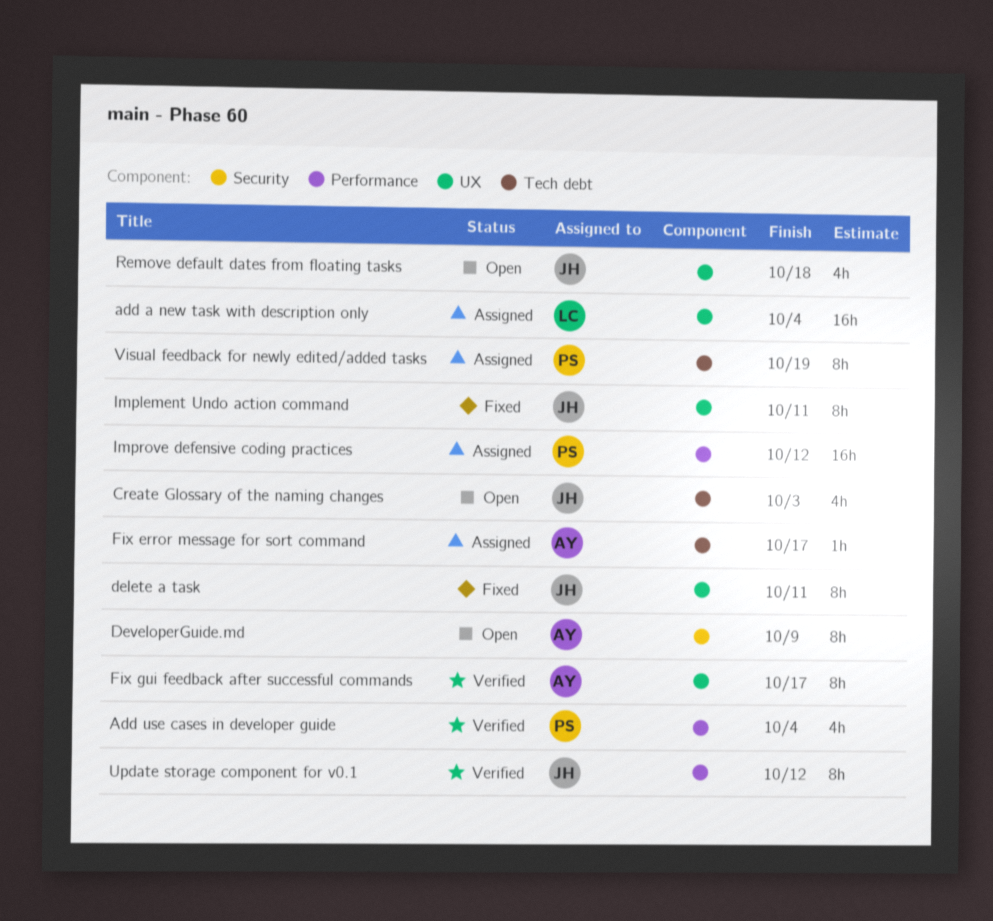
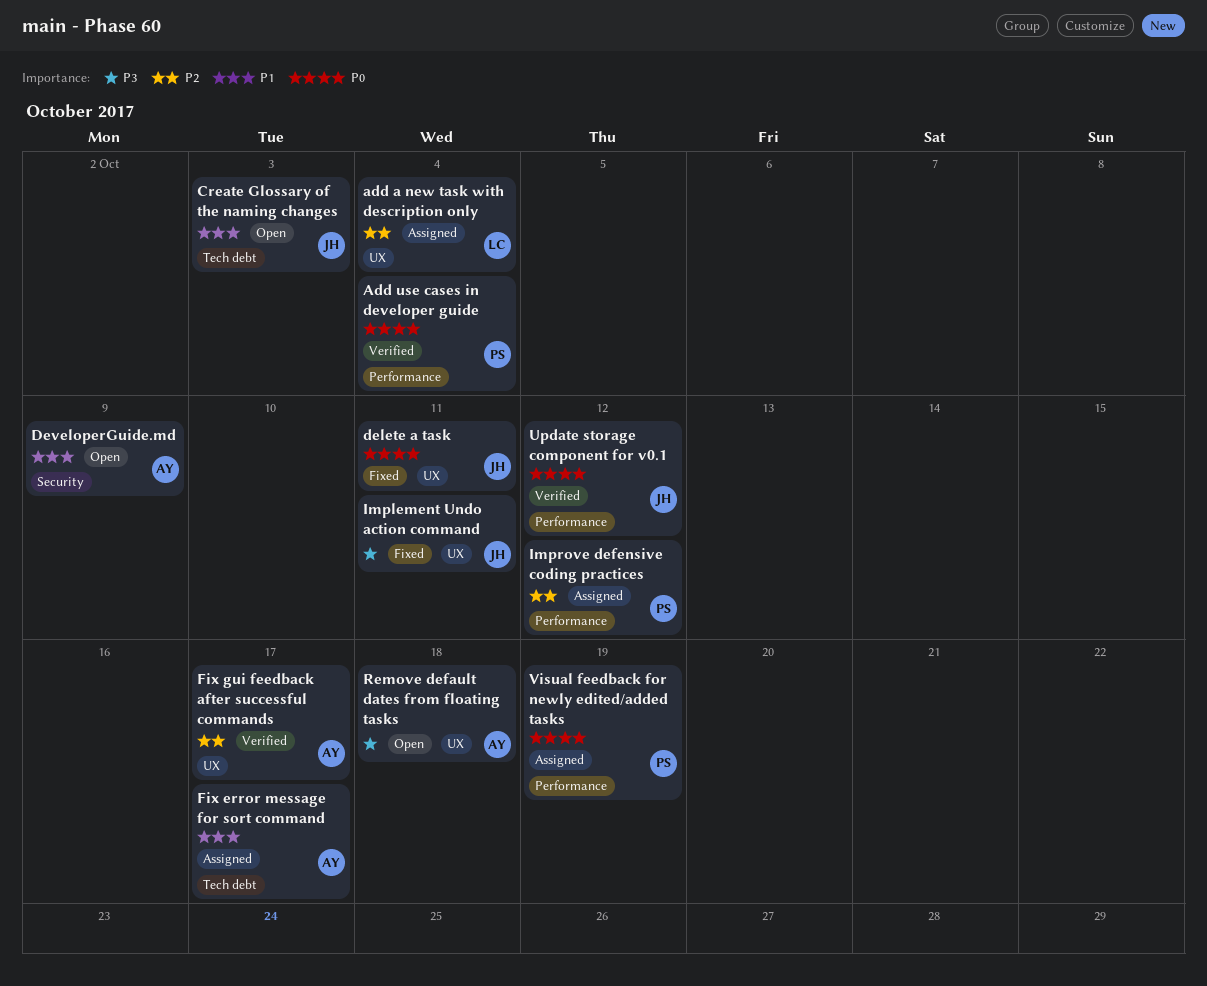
Remove default dates from floating tasks, owner: JH -> AY
Visual feedback for newly edited/added tasks, label: Tech debt -> Performance

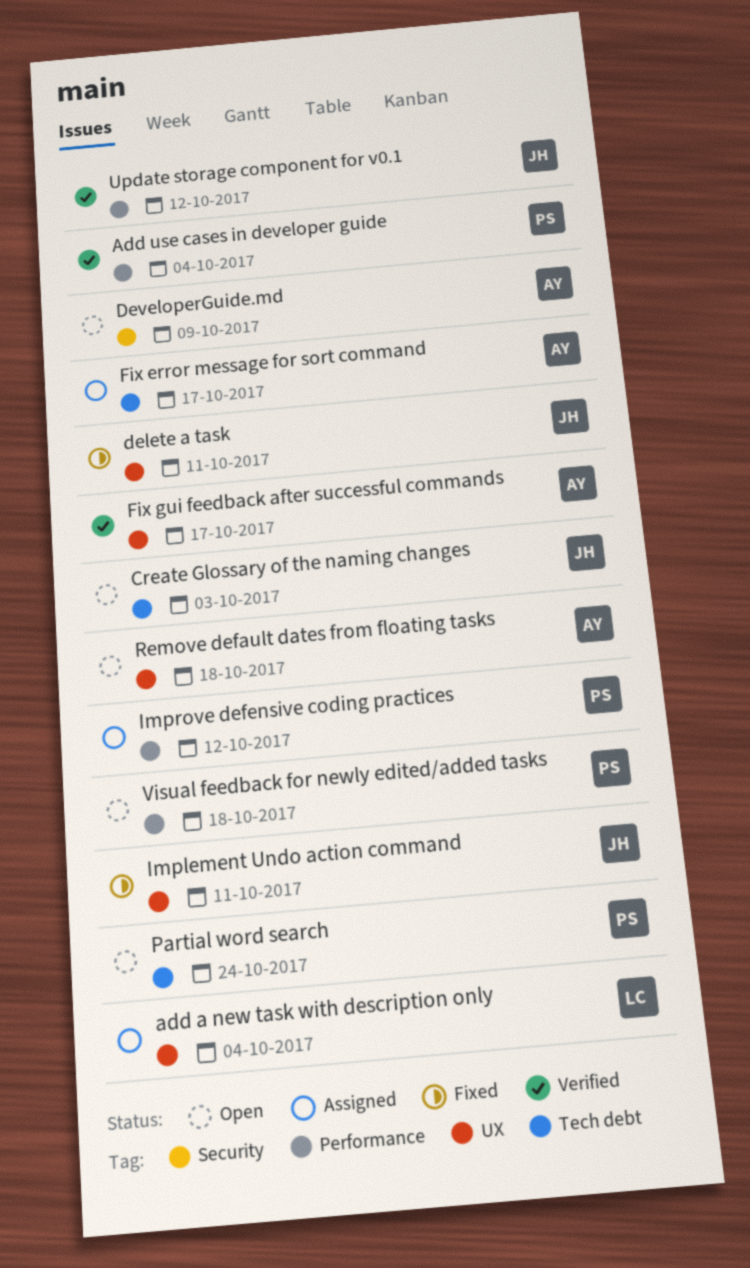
Partial word search: none -> present
Visual feedback for newly edited/added tasks, status: Assigned -> Open
Visual feedback for newly edited/added tasks, due: Oct 19 -> Oct 18

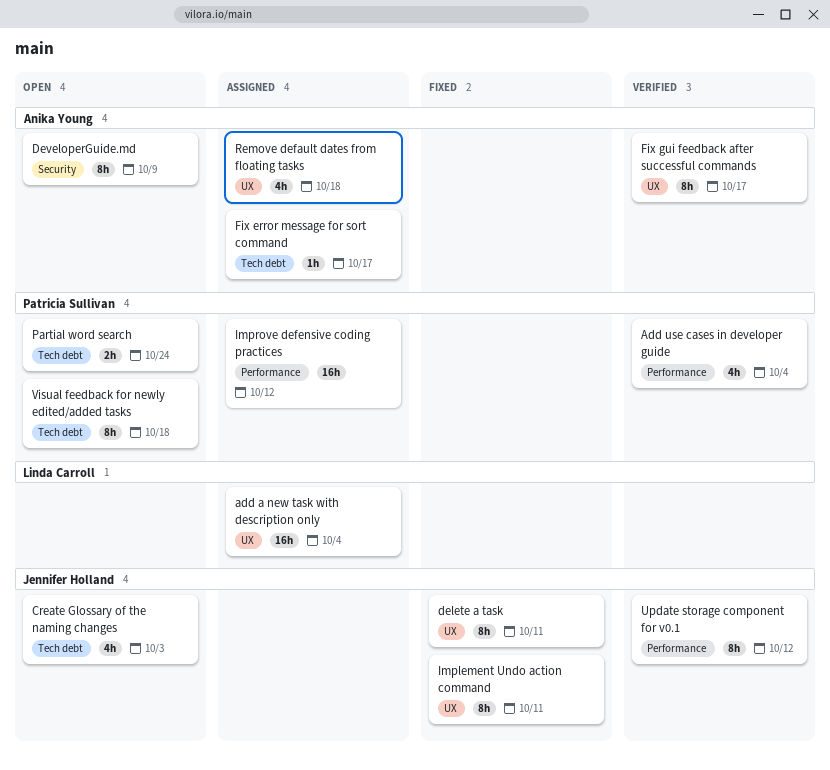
Remove default dates from floating tasks, status: Open -> Assigned
Visual feedback for newly edited/added tasks, label: Performance -> Tech debt

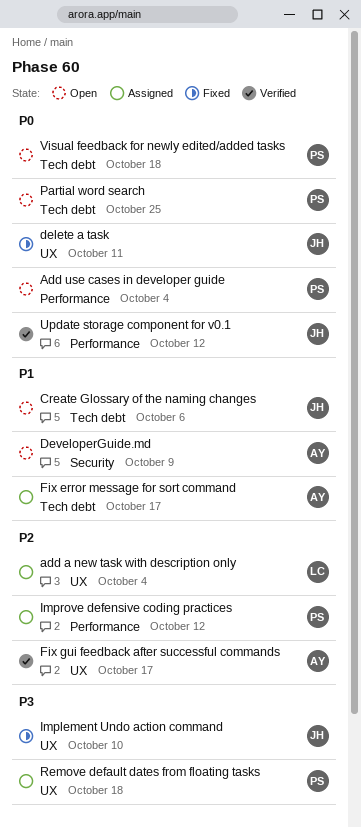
Add use cases in developer guide, status: Verified -> Open
Create Glossary of the naming changes, due: Oct 3 -> Oct 6
Implement Undo action command, due: Oct 11 -> Oct 10
Partial word search, due: Oct 24 -> Oct 25
Remove default dates from floating tasks, owner: Anika Young -> Patricia Sullivan

